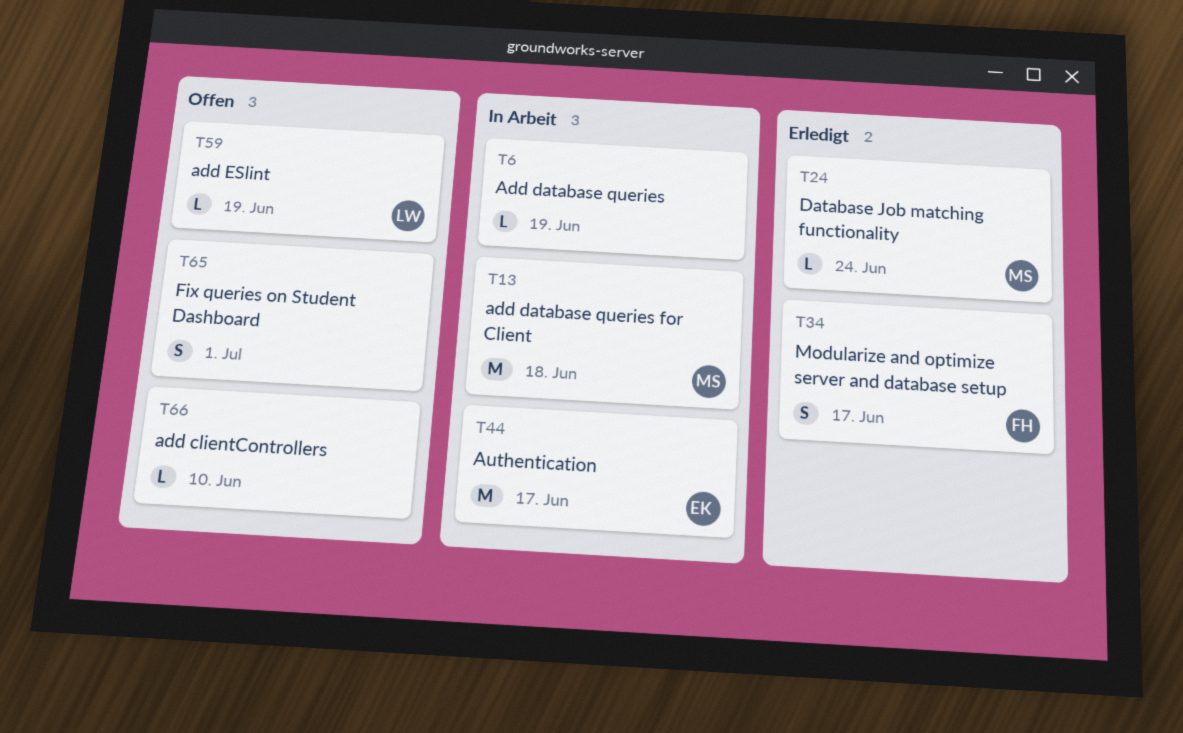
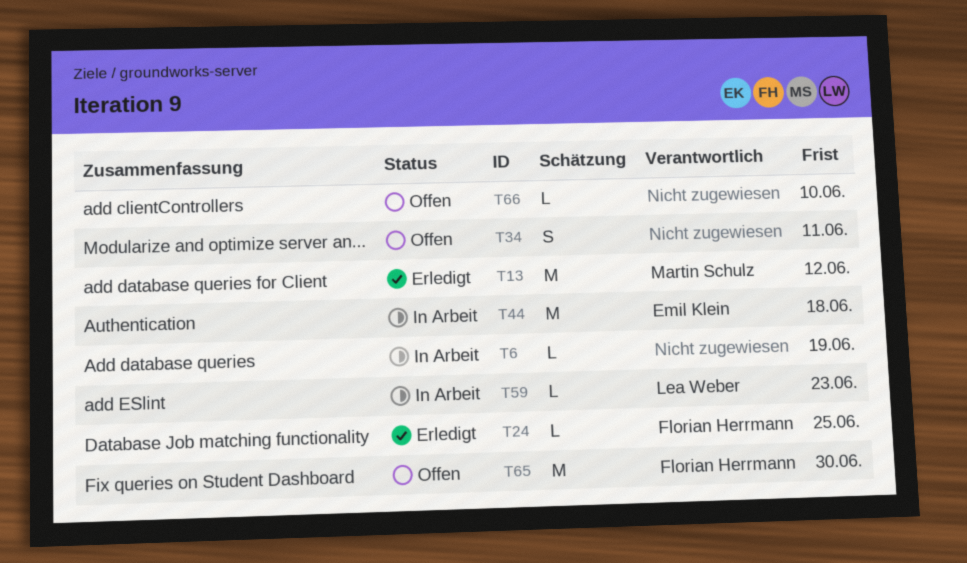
T13, status: In Arbeit -> Erledigt
T13, due: Jun 18 -> Jun 12
T24, owner: Martin Schulz -> Florian Herrmann
T24, due: Jun 24 -> Jun 25
T34, status: Erledigt -> Offen
T34, owner: Florian Herrmann -> none
T34, due: Jun 17 -> Jun 11
T44, due: Jun 17 -> Jun 18
T59, status: Offen -> In Arbeit
T59, due: Jun 19 -> Jun 23
T65, owner: none -> Florian Herrmann
T65, estimate: S -> M
T65, due: Jul 1 -> Jun 30

